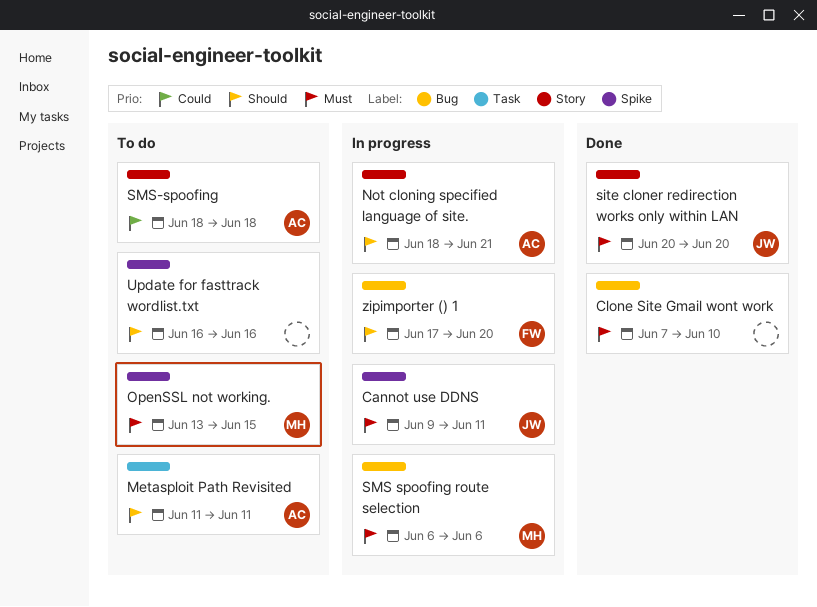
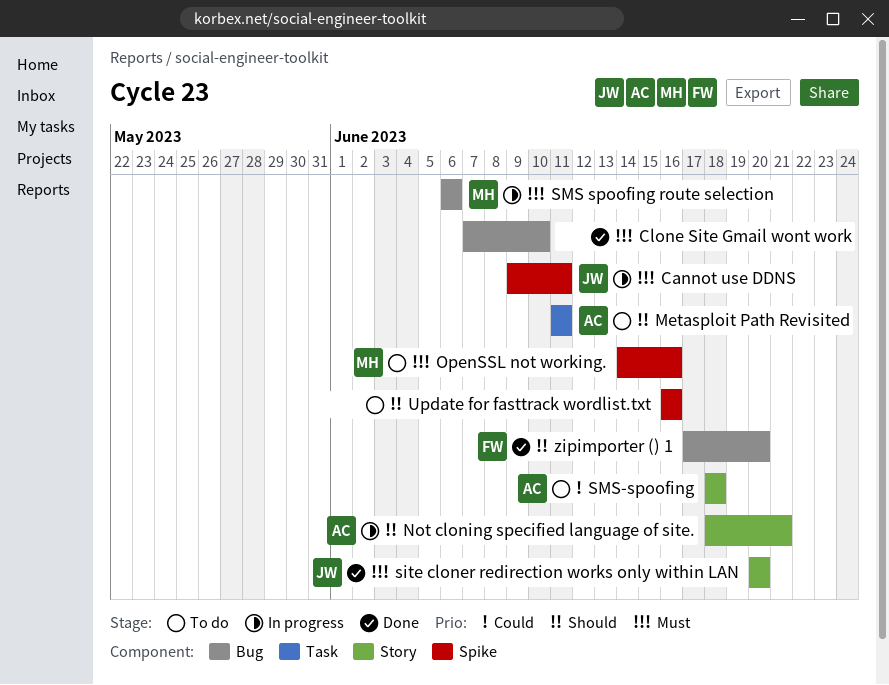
OpenSSL not working., start: Jun 13 -> Jun 14
OpenSSL not working., due: Jun 15 -> Jun 16
zipimporter () 1, status: In progress -> Done

